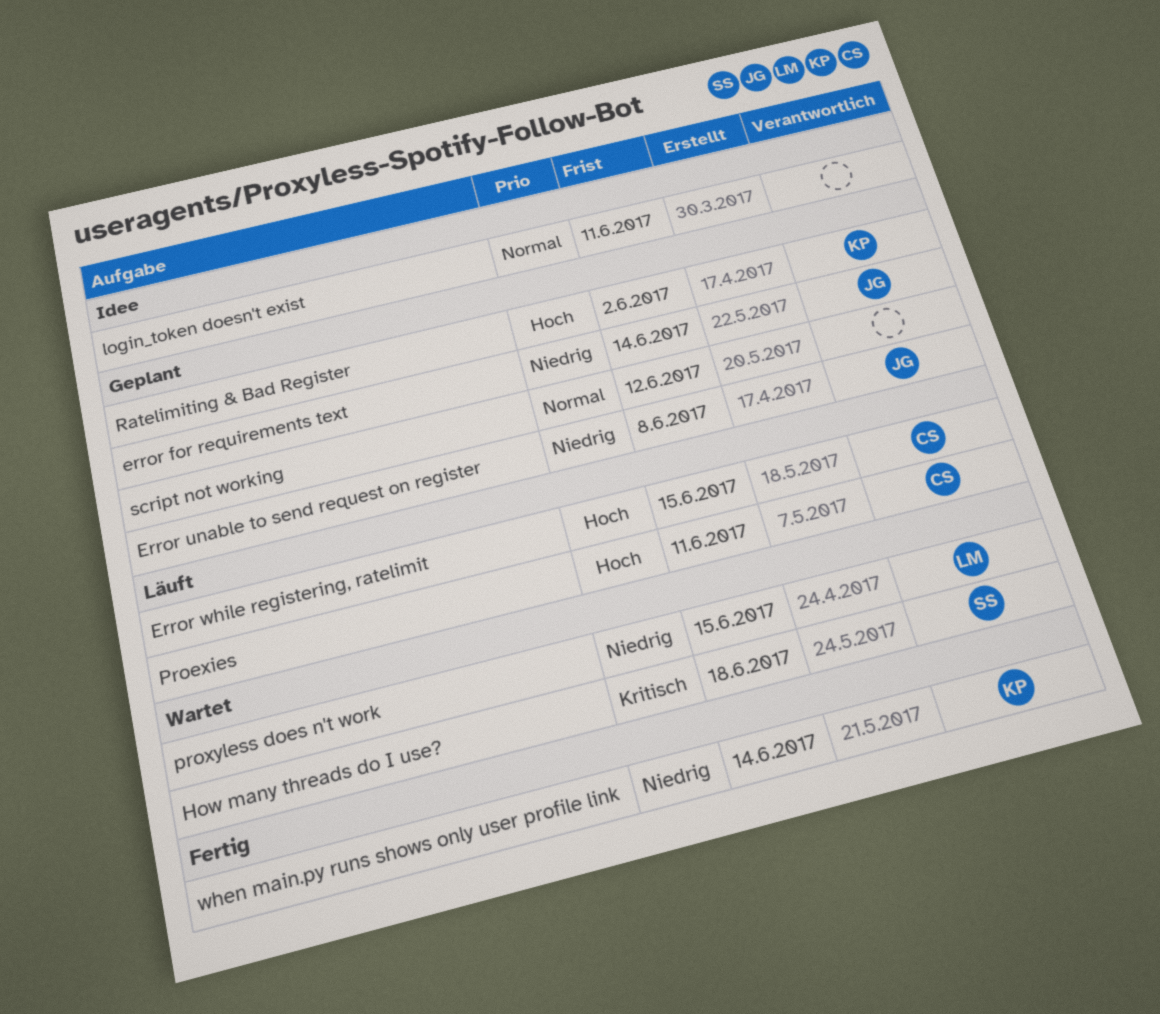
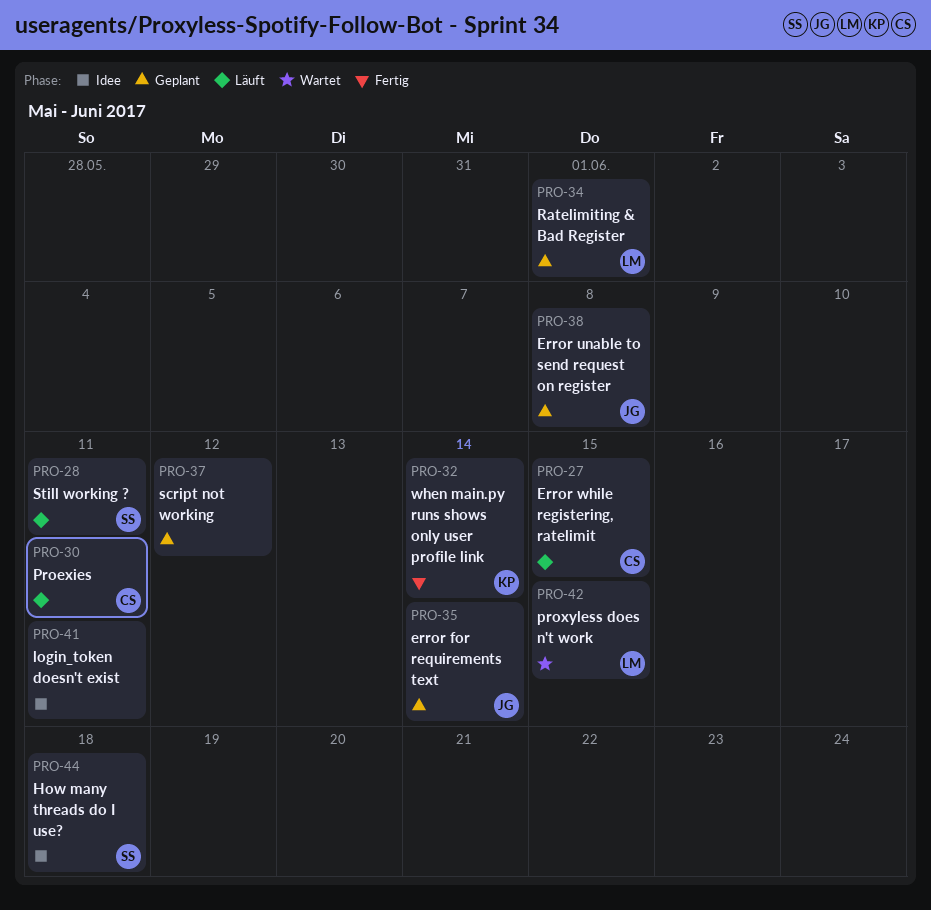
How many threads do I use?, status: Wartet -> Idee
Ratelimiting & Bad Register, owner: KP -> LM
Ratelimiting & Bad Register, due: Jun 2 -> Jun 1
Still working ?: none -> present

